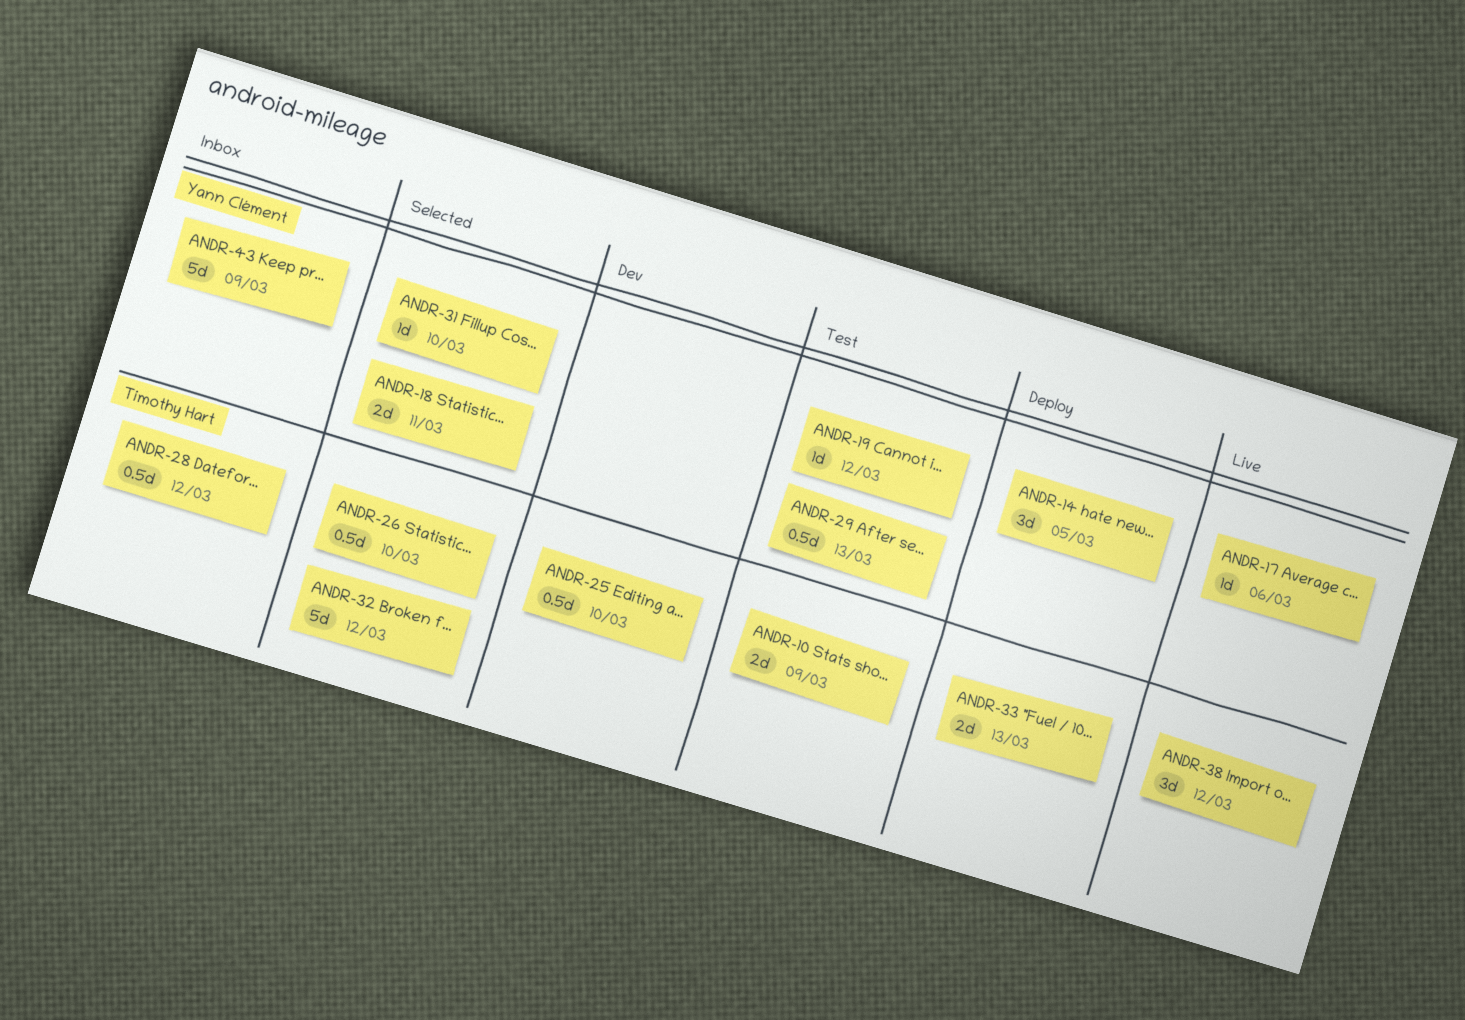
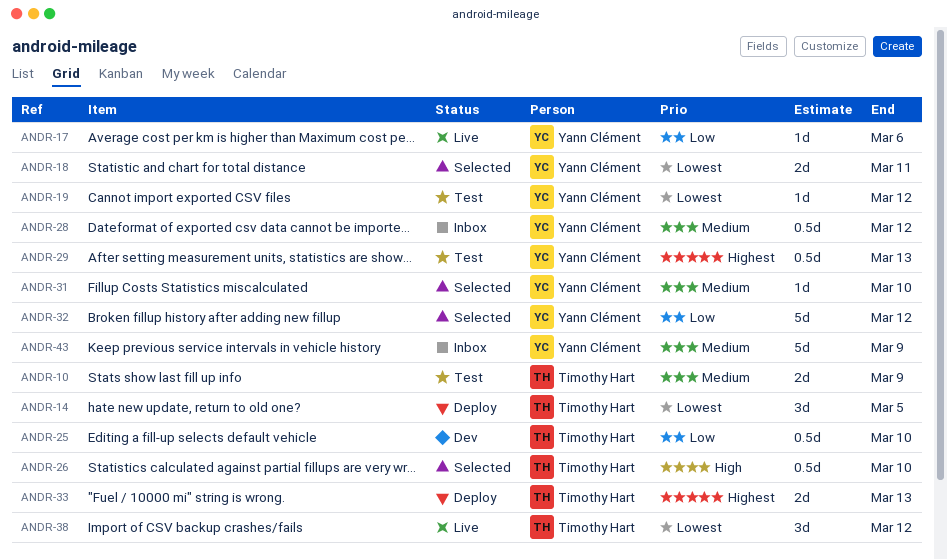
ANDR-14, owner: Yann Clément -> Timothy Hart
ANDR-28, owner: Timothy Hart -> Yann Clément
ANDR-32, owner: Timothy Hart -> Yann Clément

